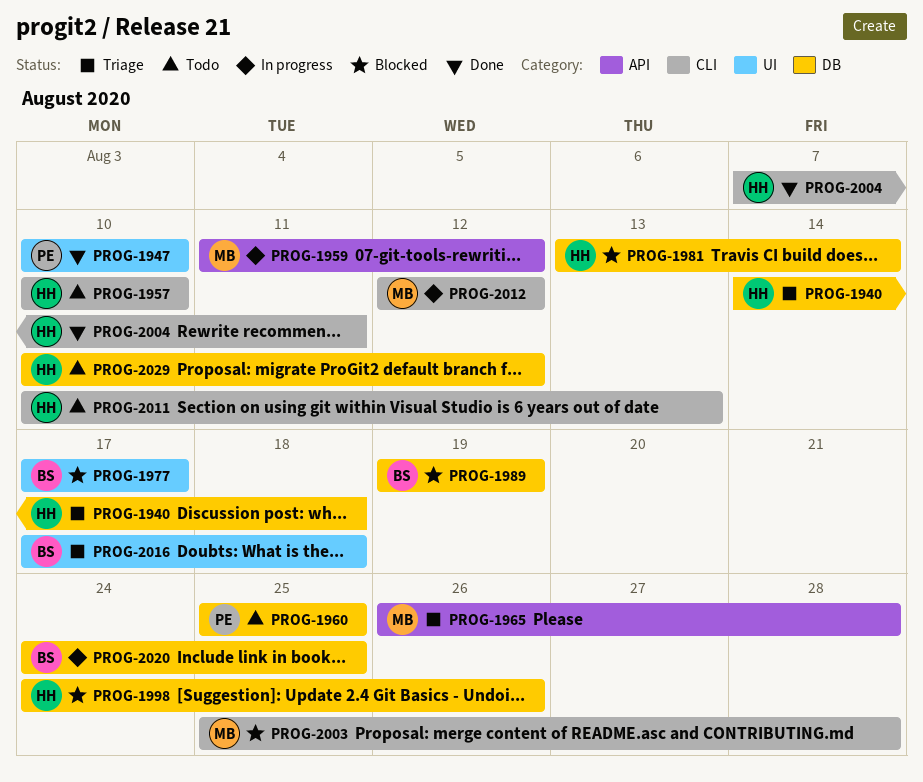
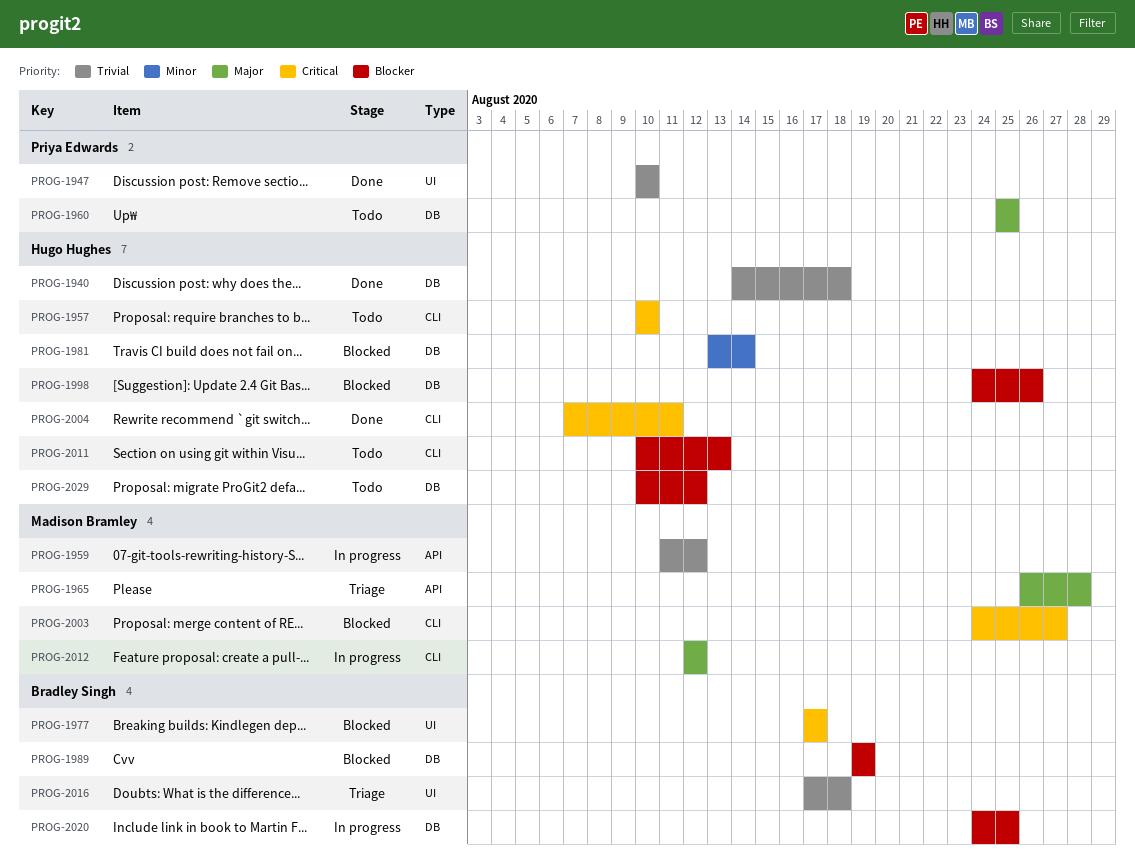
PROG-1940, status: Triage -> Done
PROG-2003, start: Aug 25 -> Aug 24
PROG-2003, due: Aug 28 -> Aug 27

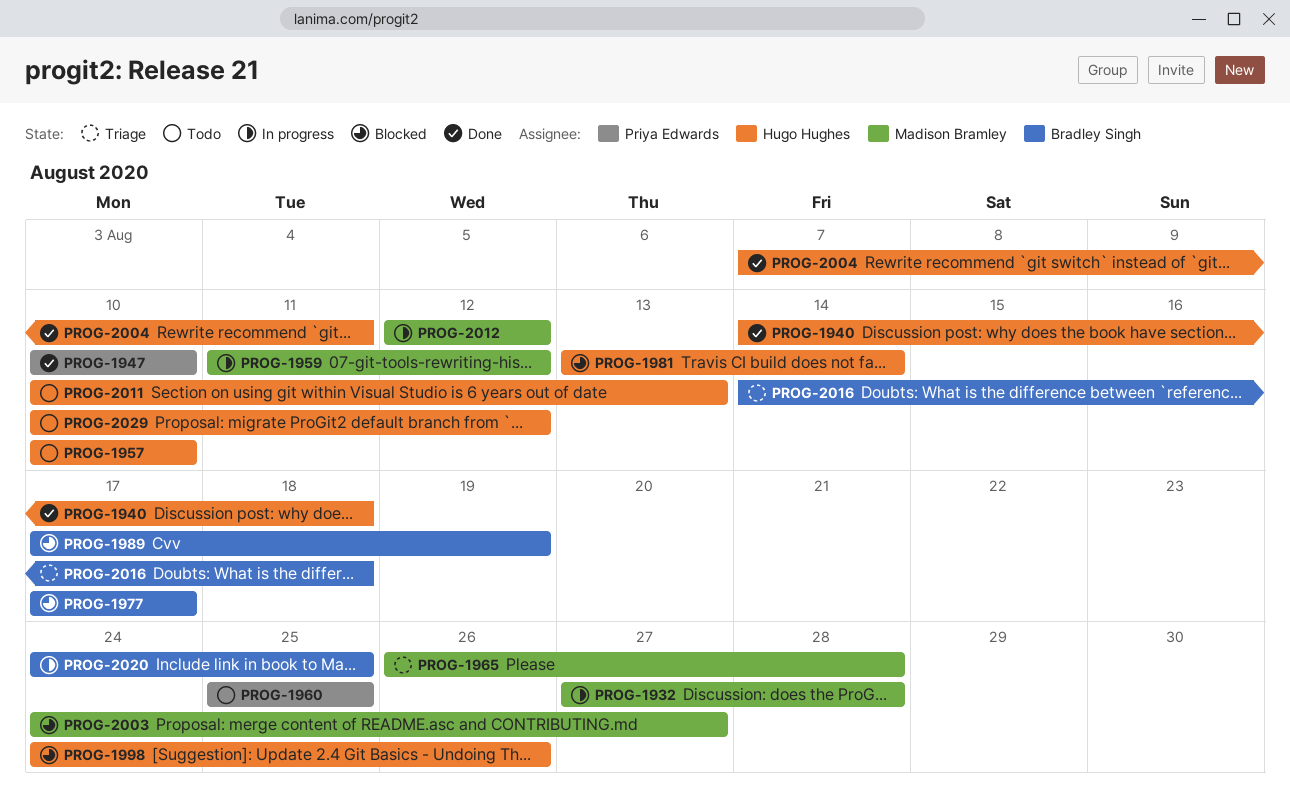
PROG-1932: none -> present
PROG-1989, start: Aug 19 -> Aug 17
PROG-2016, start: Aug 17 -> Aug 14

